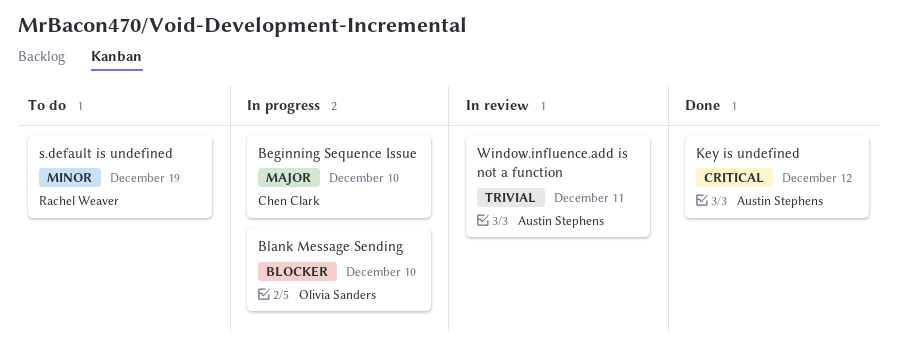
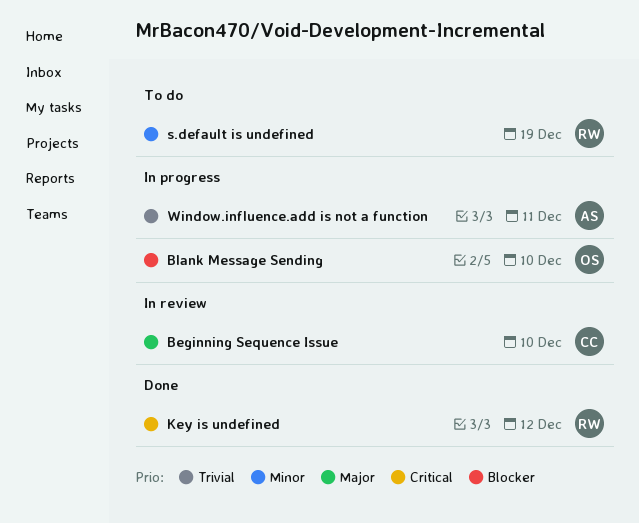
Beginning Sequence Issue, status: In progress -> In review
Key is undefined, owner: Austin Stephens -> Rachel Weaver
Window.influence.add is not a function, status: In review -> In progress

